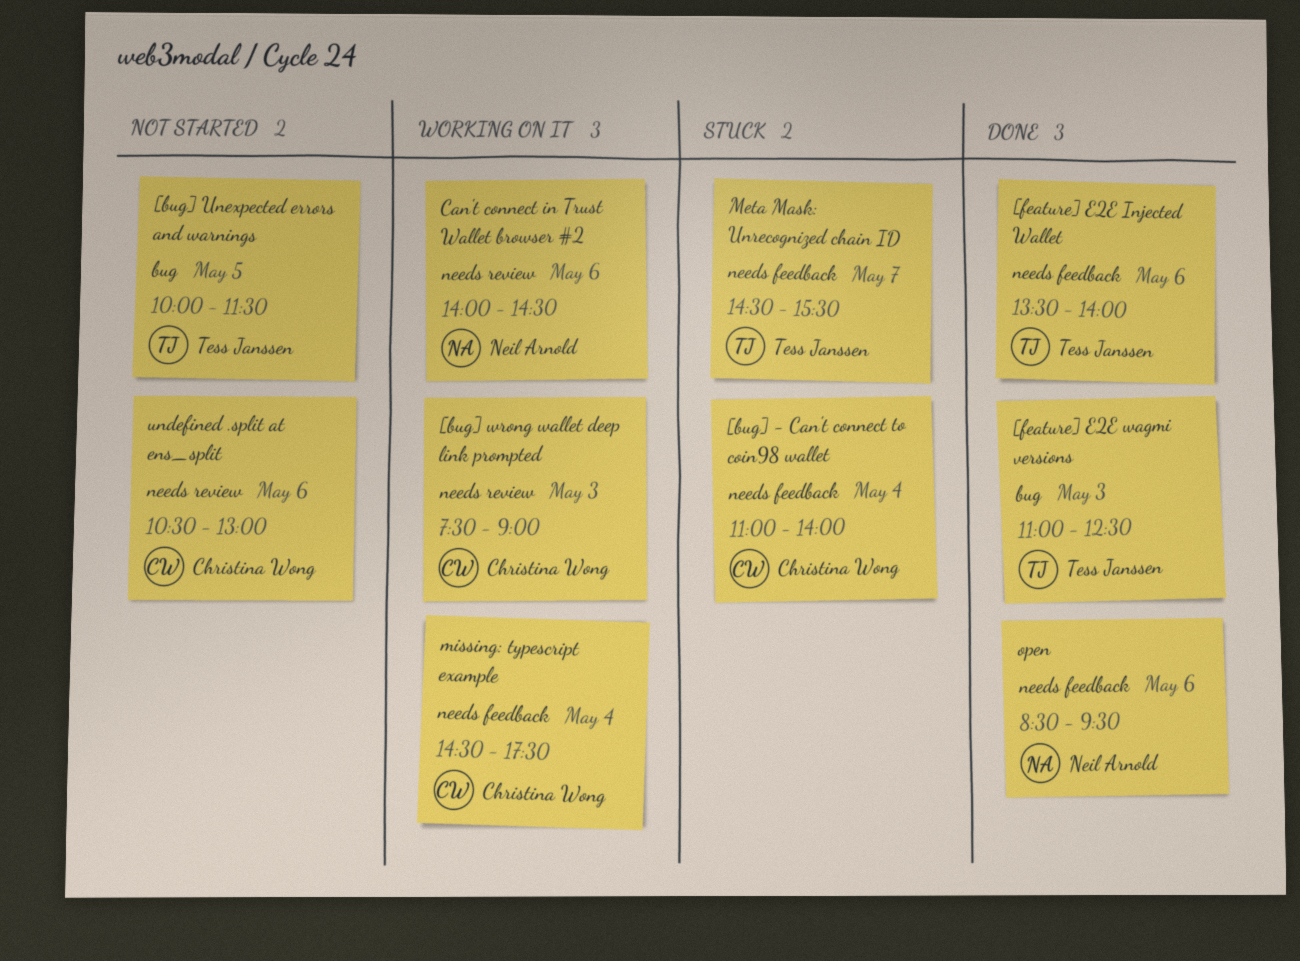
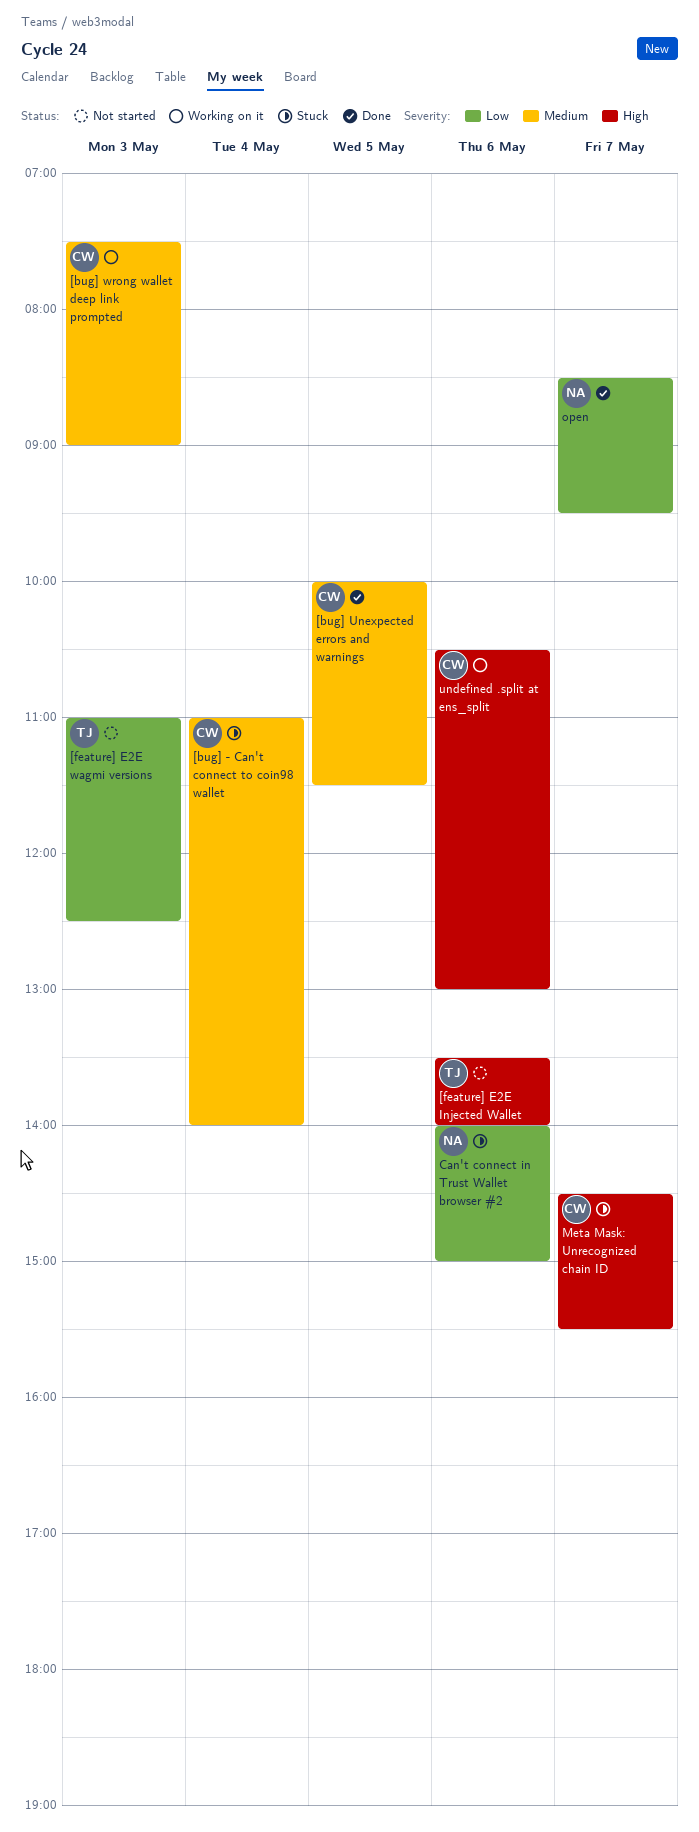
[bug] Unexpected errors and warnings, status: Not started -> Done
[bug] Unexpected errors and warnings, owner: Tess Janssen -> Christina Wong
[feature] E2E Injected Wallet, status: Done -> Not started
[feature] E2E wagmi versions, status: Done -> Not started
Can't connect in Trust Wallet browser #2, status: Working on it -> Stuck
Can't connect in Trust Wallet browser #2, ends: 14:30 -> 15:00
Meta Mask: Unrecognized chain ID, owner: Tess Janssen -> Christina Wong
missing: typescript example: present -> none
open, day: May 6 -> May 7
undefined .split at ens_split, status: Not started -> Working on it

